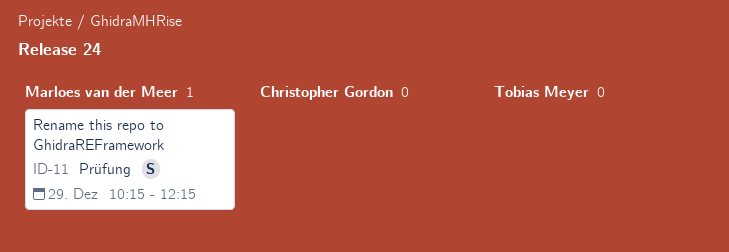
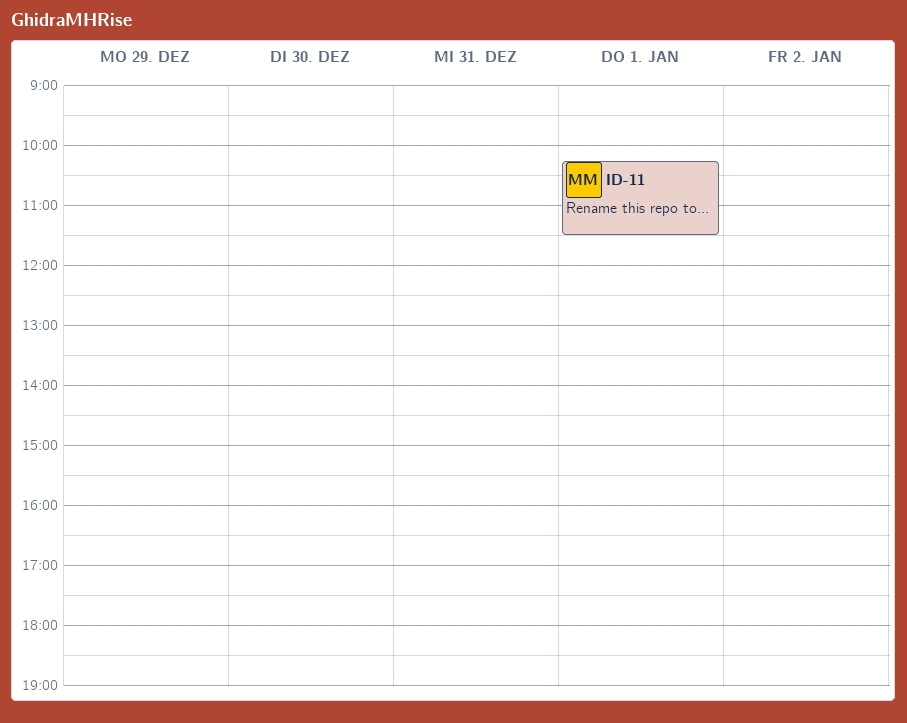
ID-11, day: Dec 29 -> Jan 1
ID-11, ends: 12:15 -> 11:30

